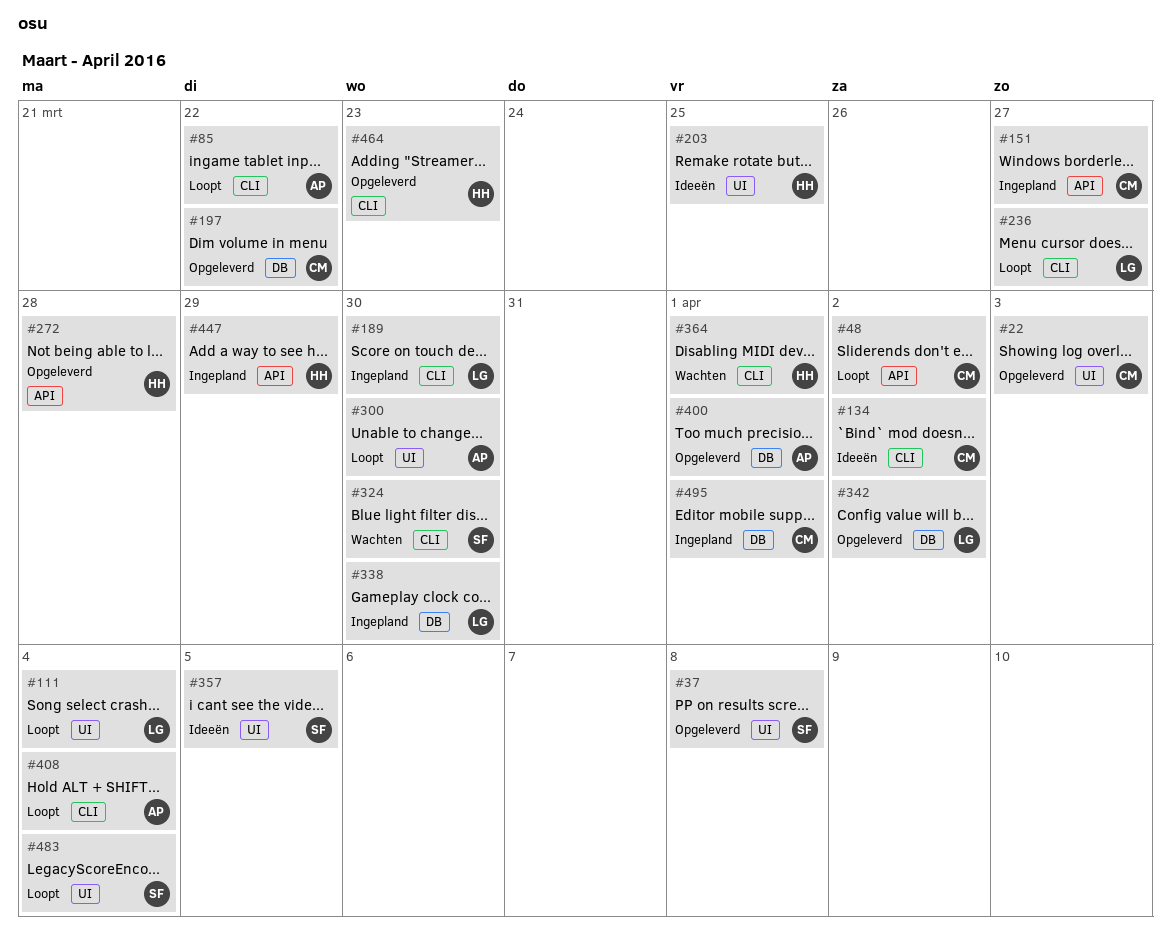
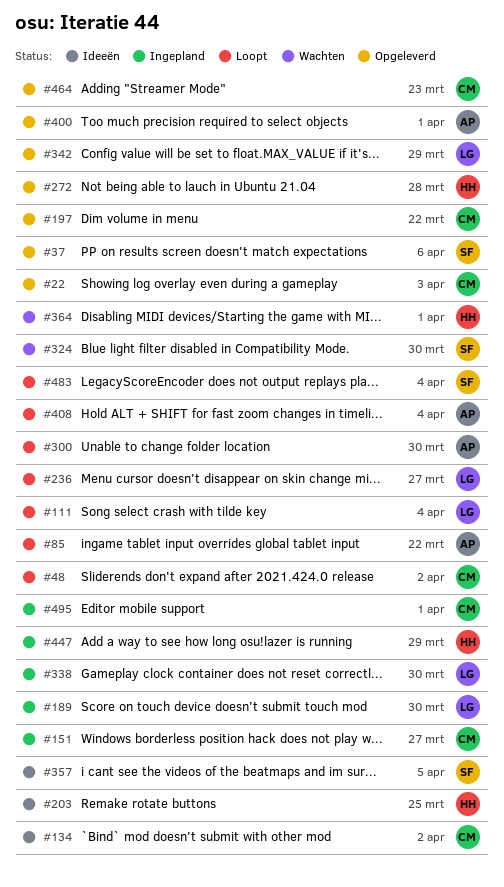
#37, due: Apr 8 -> Apr 6
#342, due: Apr 2 -> Mar 29
#464, owner: HH -> CM

